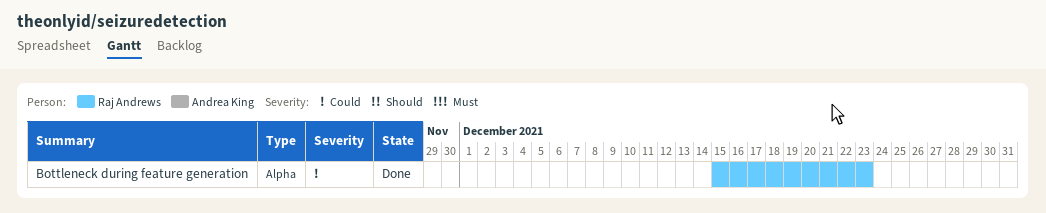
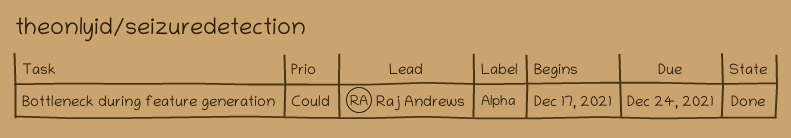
Bottleneck during feature generation, start: Dec 15 -> Dec 17
Bottleneck during feature generation, due: Dec 23 -> Dec 24

